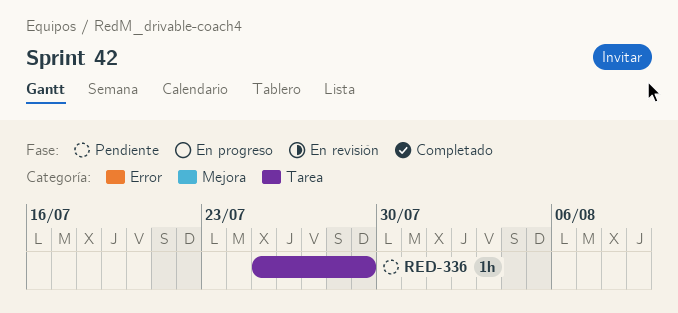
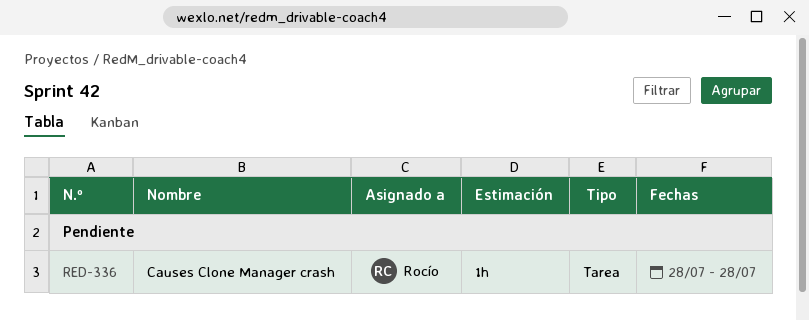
RED-336, start: Jul 25 -> Jul 28
RED-336, due: Jul 29 -> Jul 28

